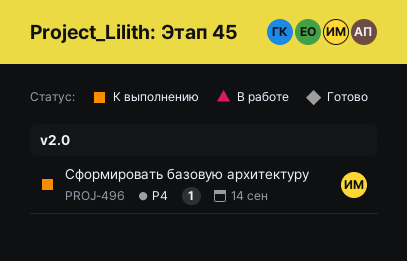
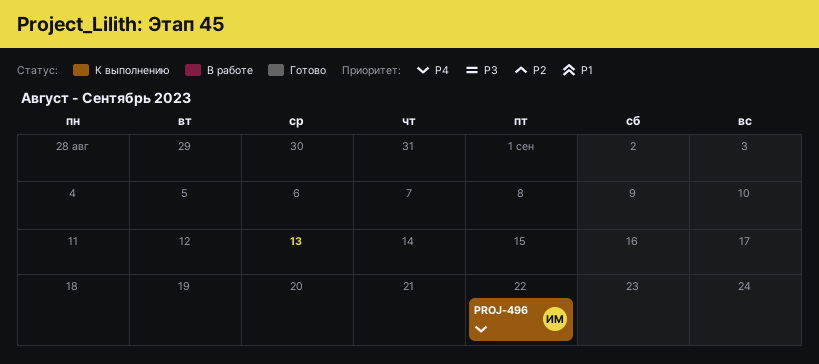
PROJ-496, due: Sep 14 -> Sep 22

